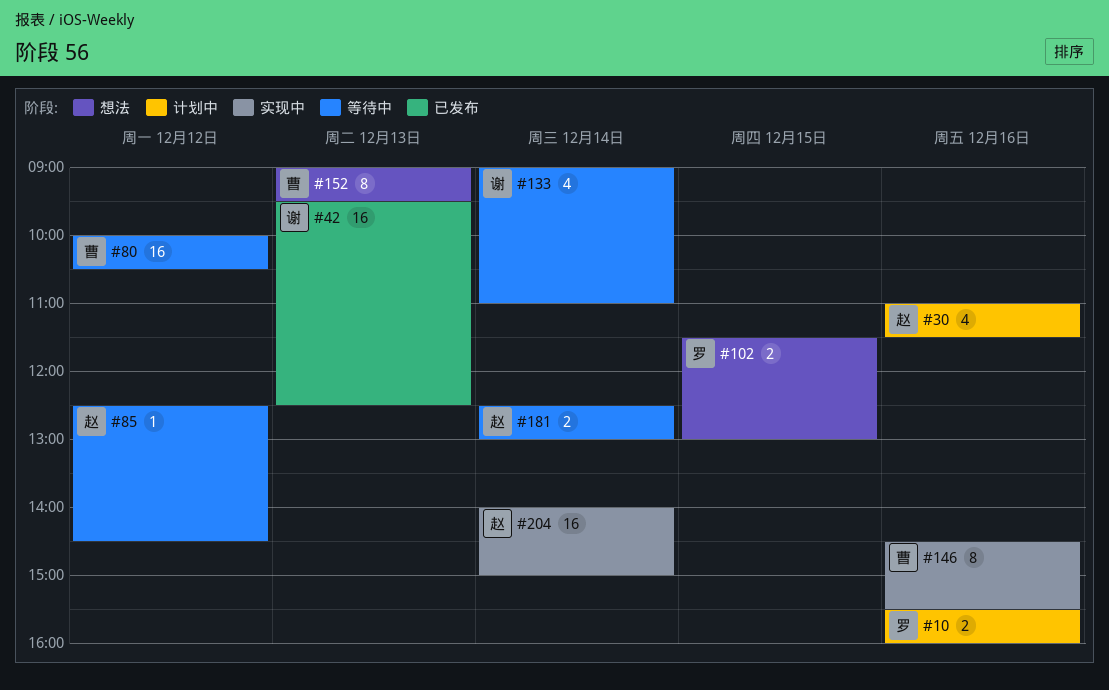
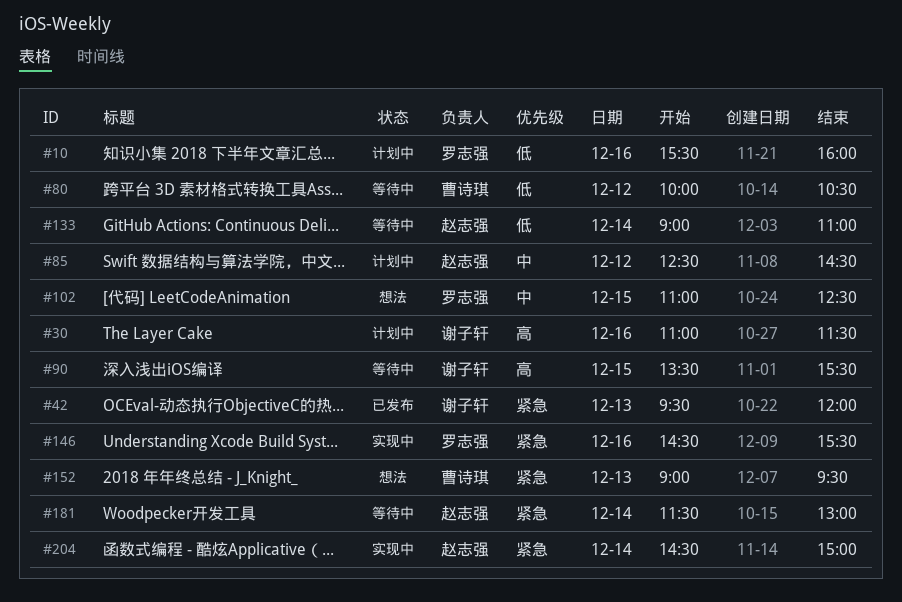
#30, owner: 赵志强 -> 谢子轩
#42, ends: 12:30 -> 12:00
#85, status: 等待中 -> 计划中
#90: none -> present
#102, begins: 11:30 -> 11:00
#102, ends: 13:00 -> 12:30
#133, owner: 谢子轩 -> 赵志强
#146, owner: 曹诗琪 -> 罗志强
#181, begins: 12:30 -> 11:30
#204, begins: 14:00 -> 14:30

